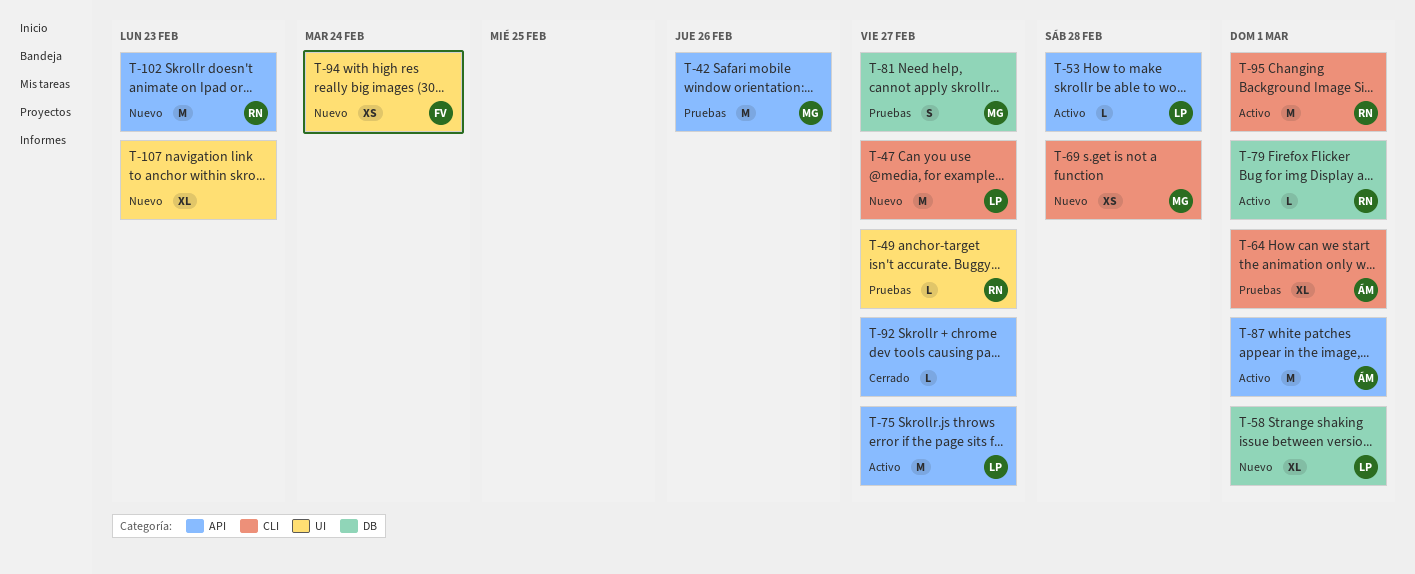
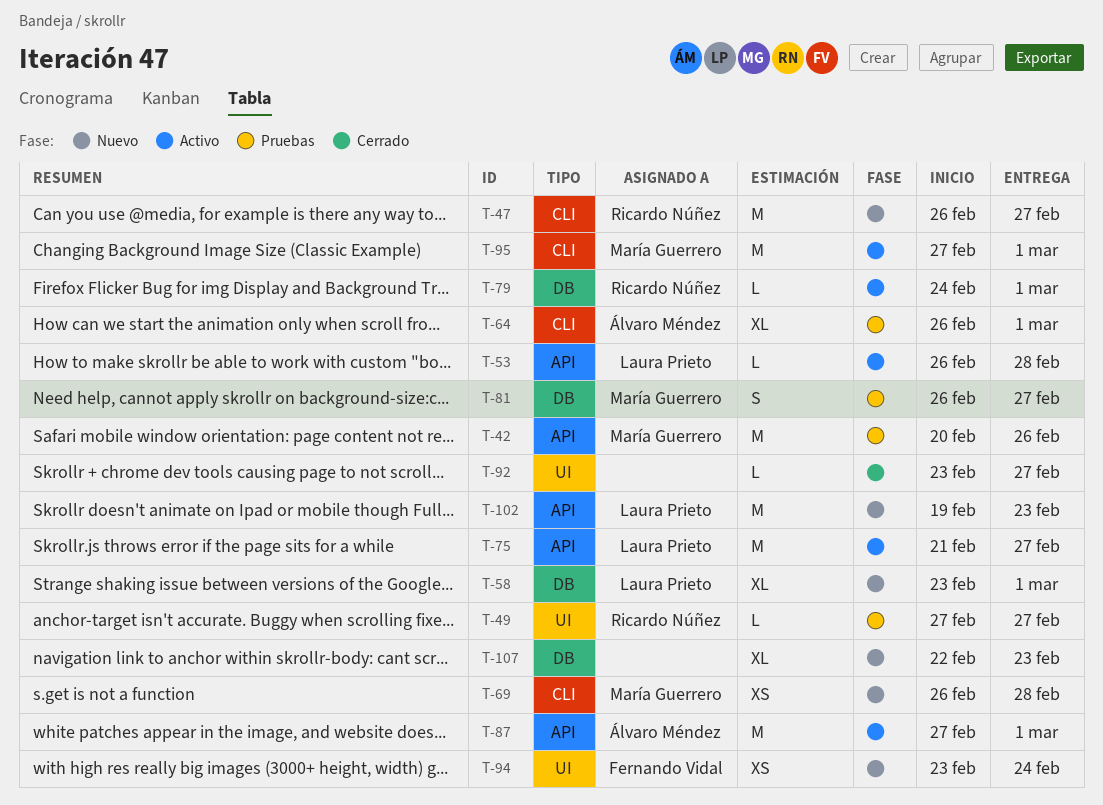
T-47, owner: Laura Prieto -> Ricardo Núñez
T-92, label: API -> UI
T-95, owner: Ricardo Núñez -> María Guerrero
T-102, owner: Ricardo Núñez -> Laura Prieto
T-107, label: UI -> DB

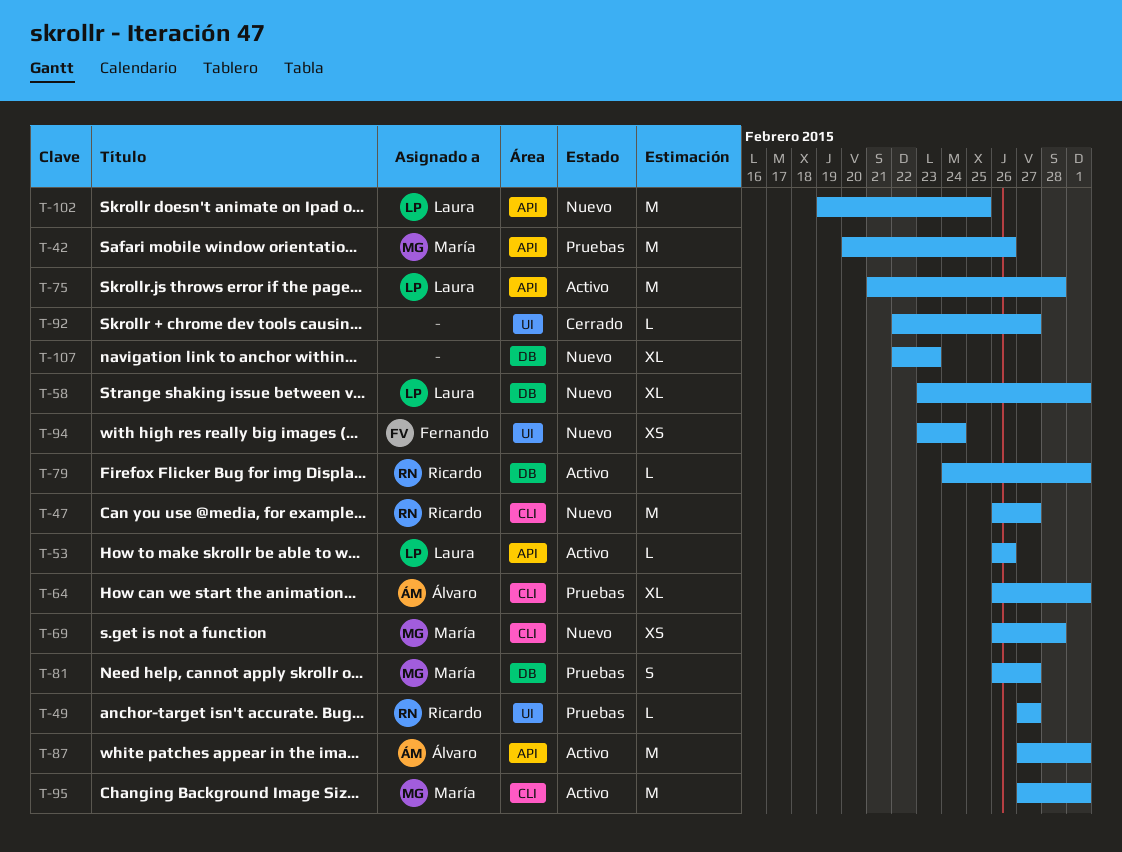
T-53, due: Feb 28 -> Feb 26
T-75, due: Feb 27 -> Feb 28
T-92, start: Feb 23 -> Feb 22
T-102, due: Feb 23 -> Feb 25

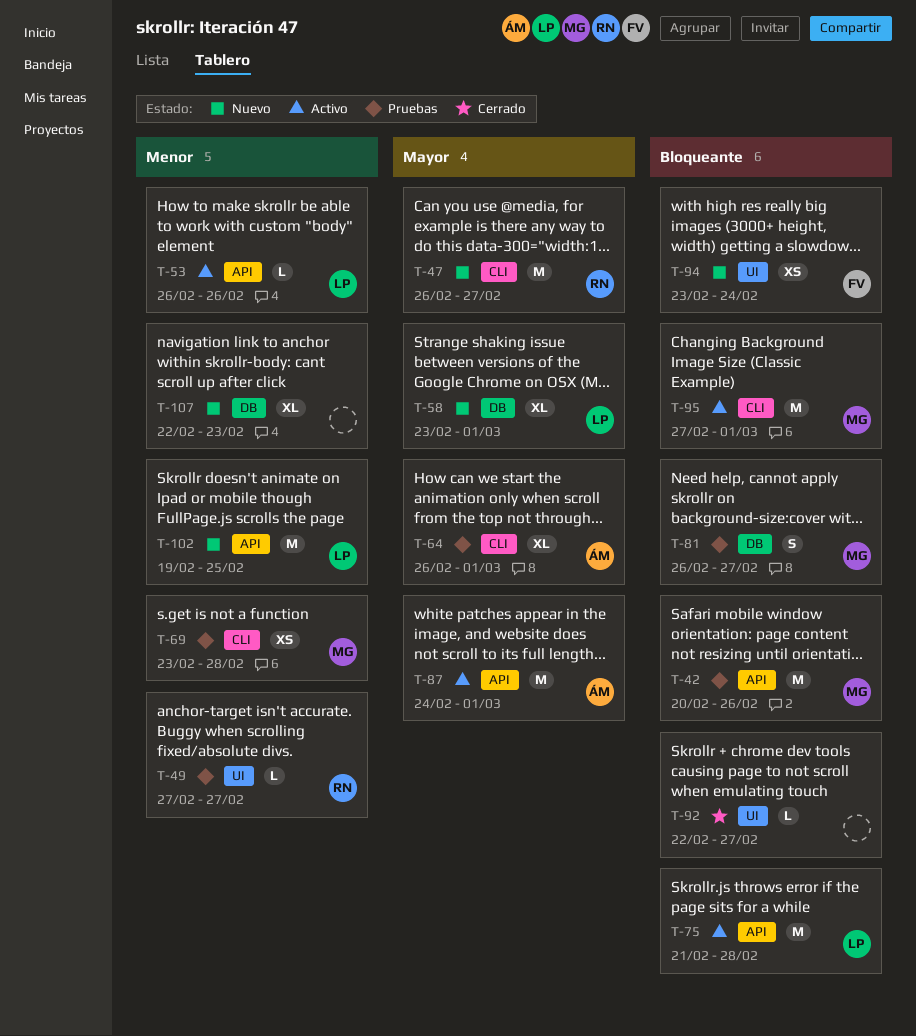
T-69, status: Nuevo -> Pruebas
T-69, start: Feb 26 -> Feb 23
T-79: present -> none
T-87, start: Feb 27 -> Feb 24

